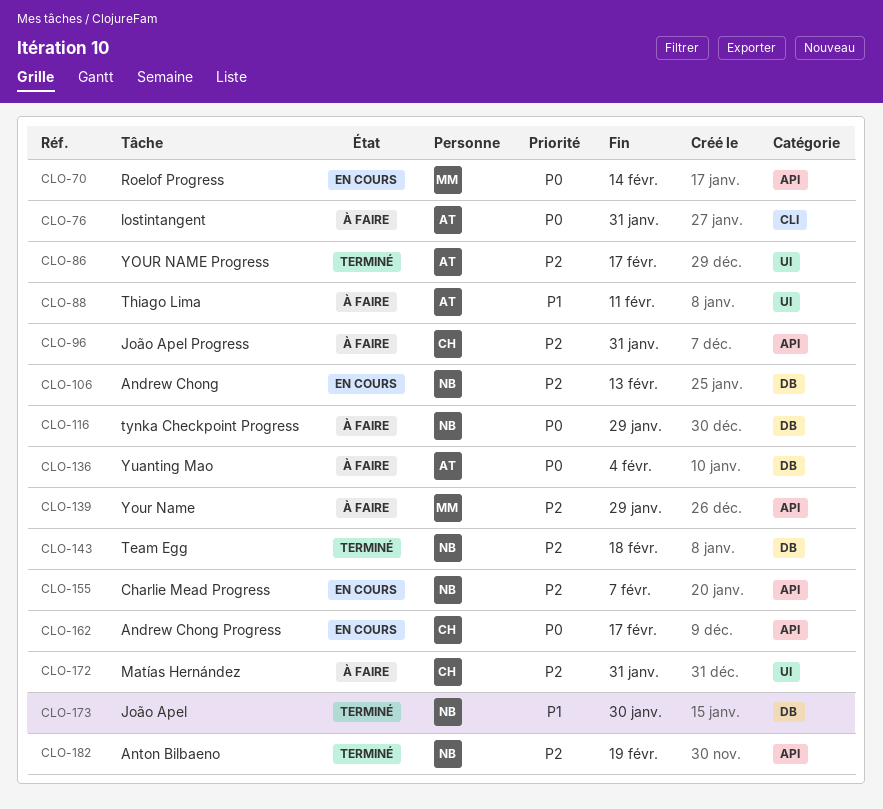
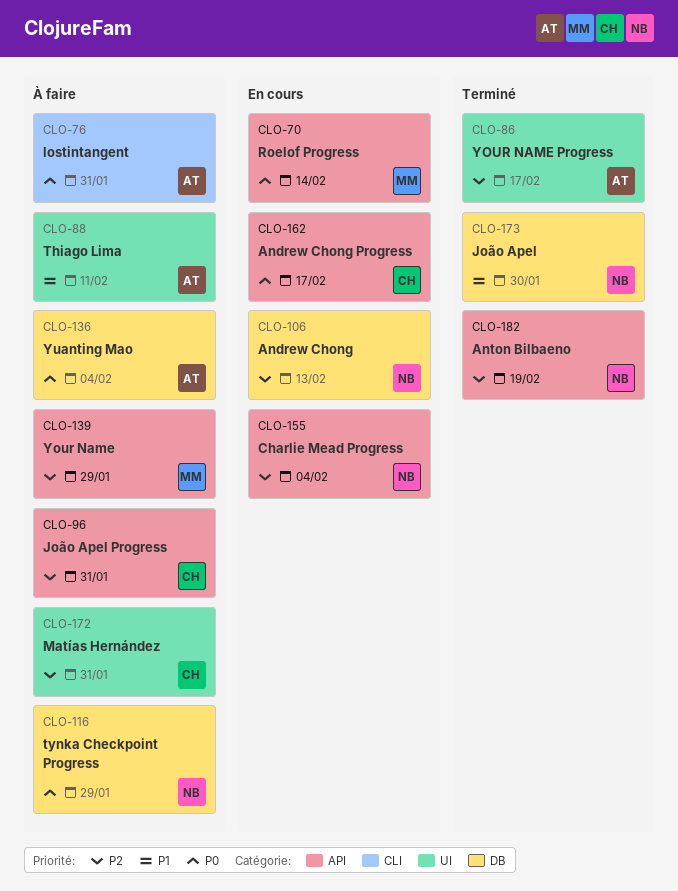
CLO-143: present -> none
CLO-155, due: Feb 7 -> Feb 4

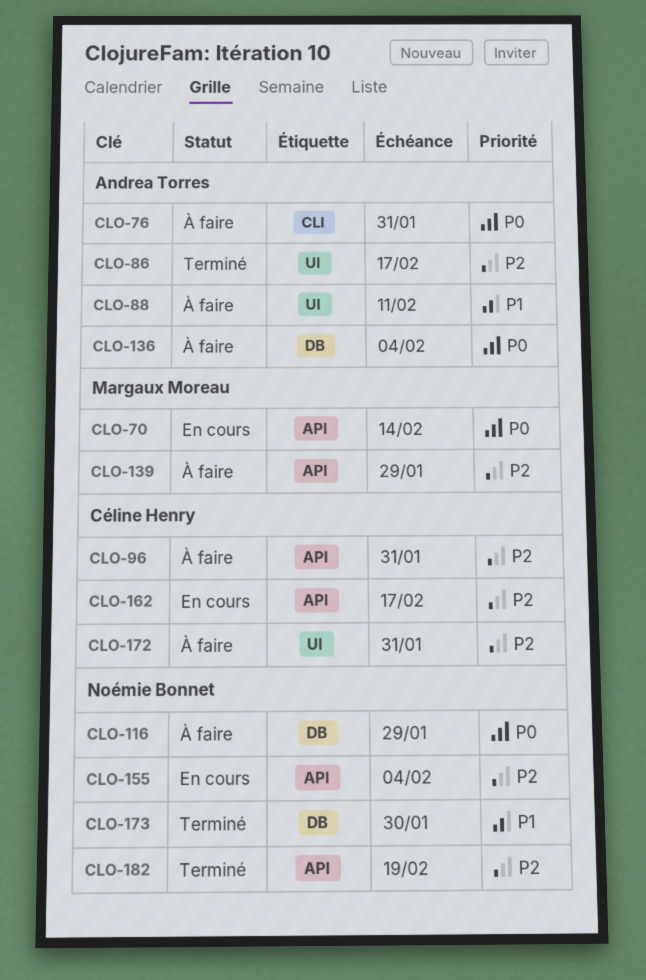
CLO-106: present -> none
CLO-162, priority: P0 -> P2

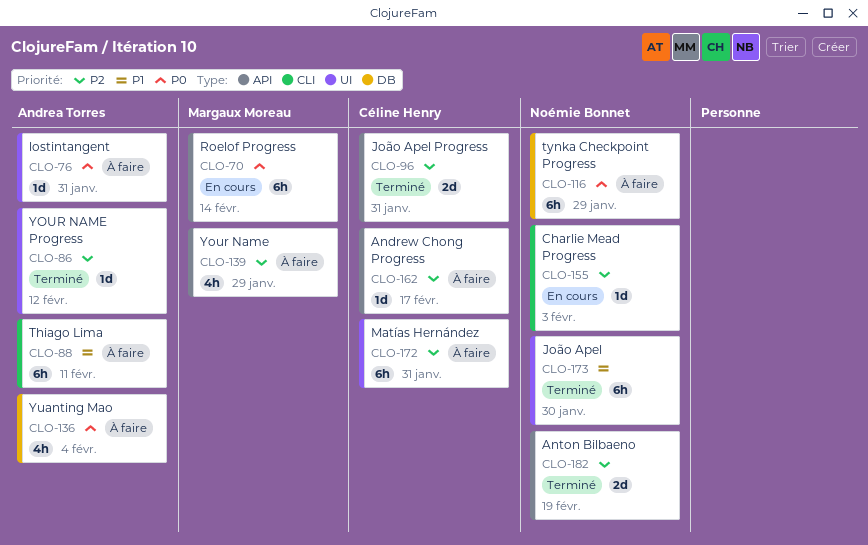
CLO-76, label: CLI -> UI
CLO-86, due: Feb 17 -> Feb 12
CLO-88, label: UI -> CLI
CLO-96, status: À faire -> Terminé
CLO-155, label: API -> CLI
CLO-155, due: Feb 4 -> Feb 3
CLO-162, status: En cours -> À faire
CLO-173, label: DB -> UI

